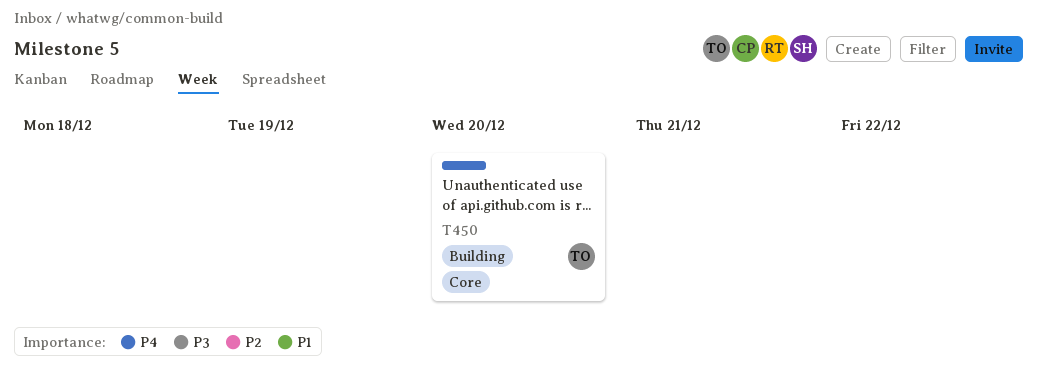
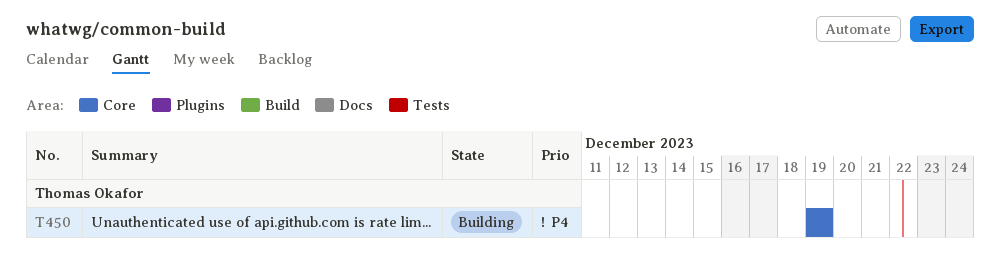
T450, due: Dec 20 -> Dec 19

